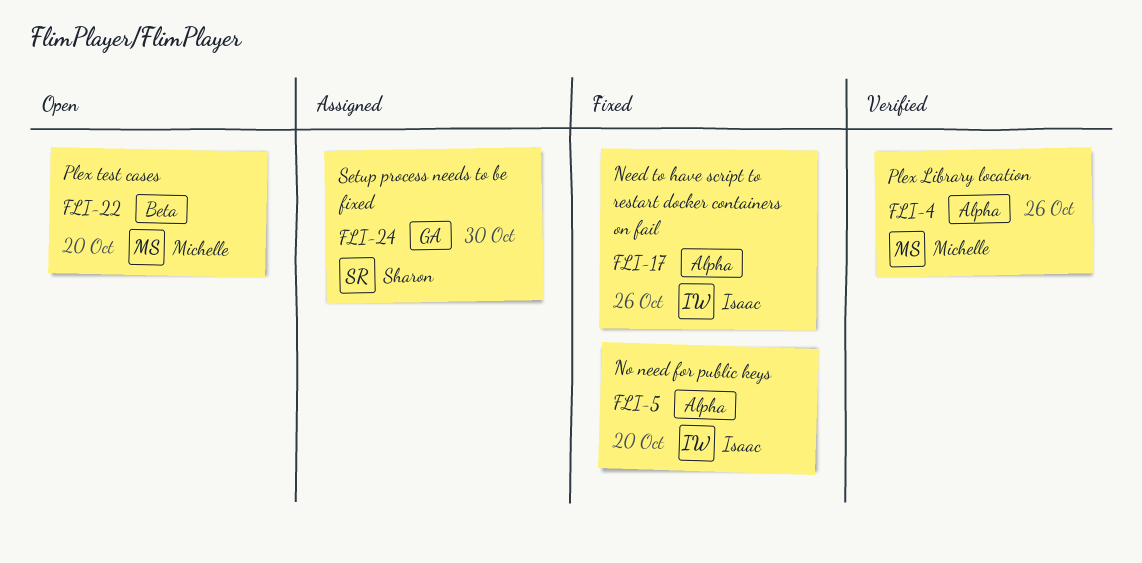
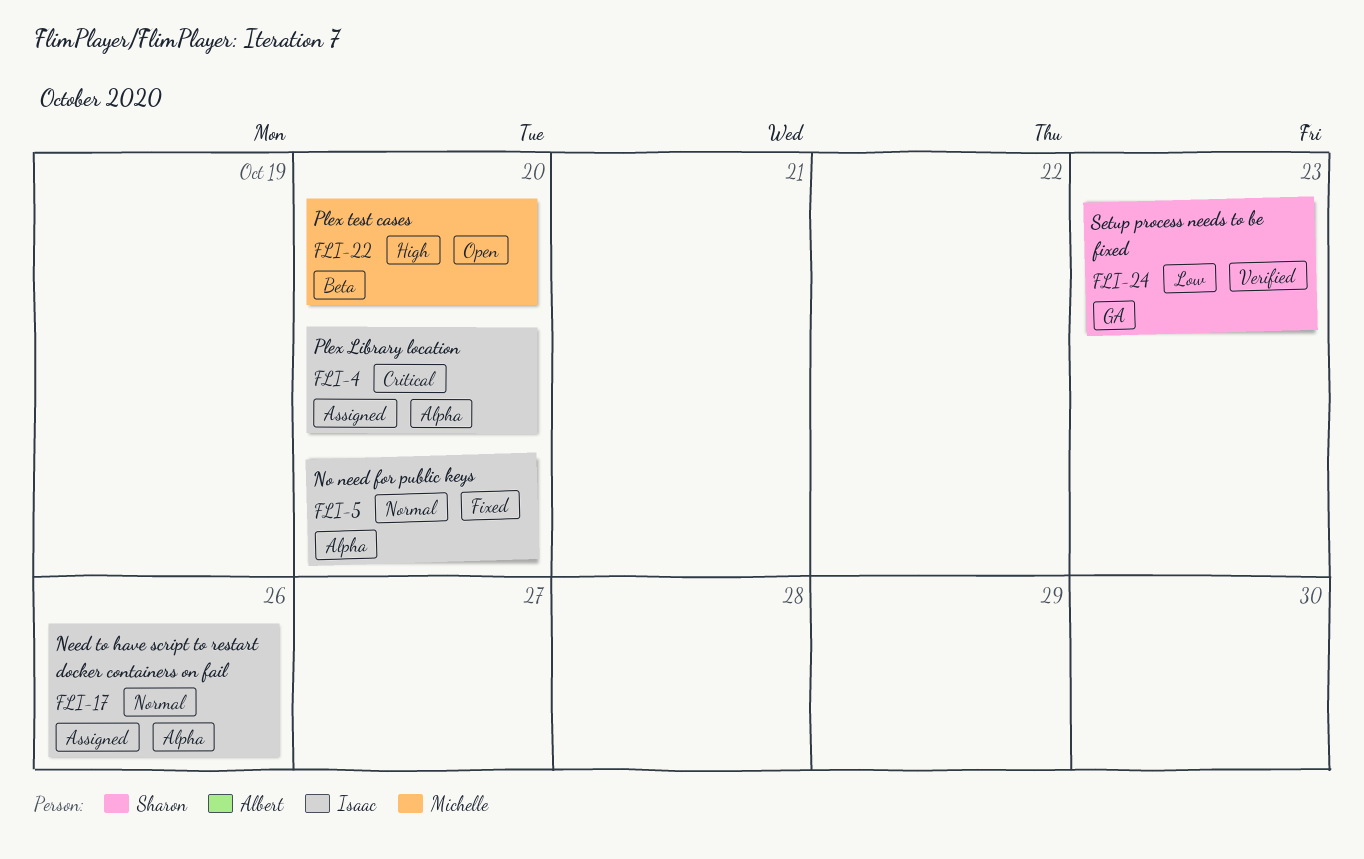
FLI-4, status: Verified -> Assigned
FLI-4, owner: Michelle -> Isaac
FLI-4, due: Oct 26 -> Oct 20
FLI-17, status: Fixed -> Assigned
FLI-24, status: Assigned -> Verified
FLI-24, due: Oct 30 -> Oct 23

